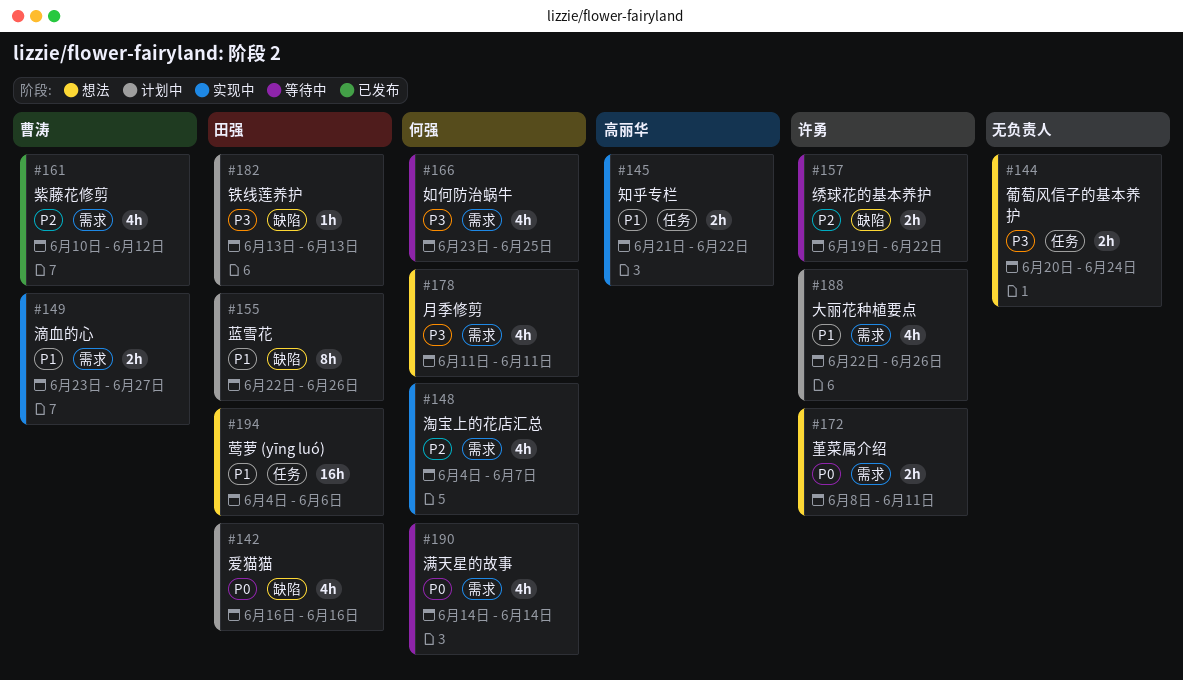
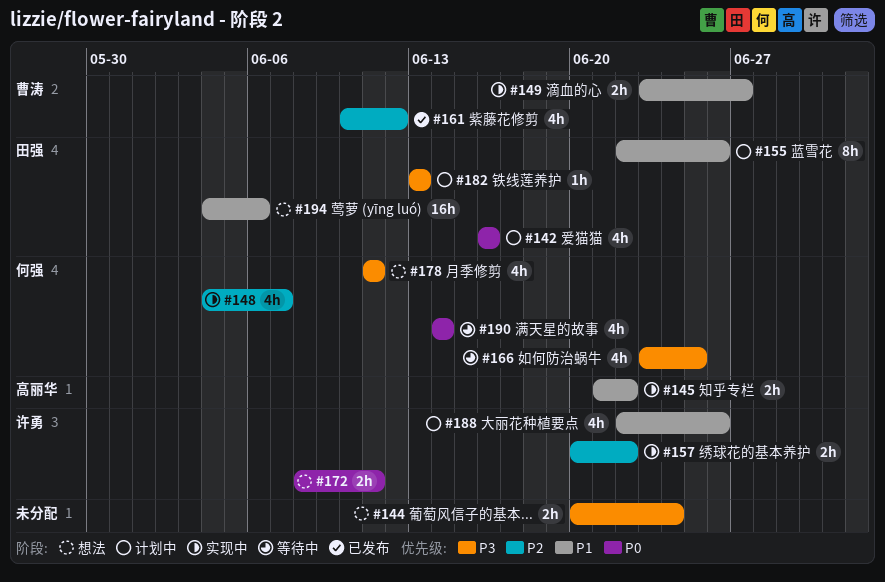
#157, status: 等待中 -> 实现中
#157, start: Jun 19 -> Jun 20

